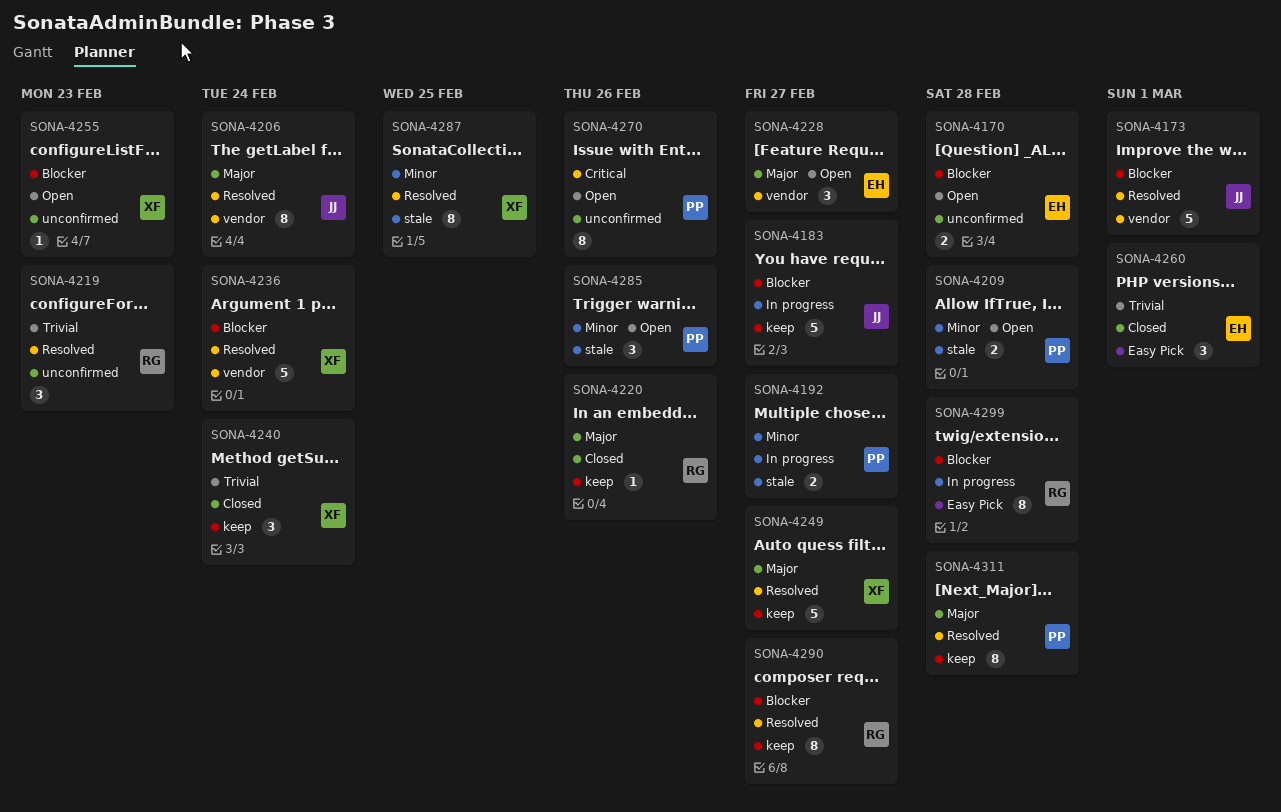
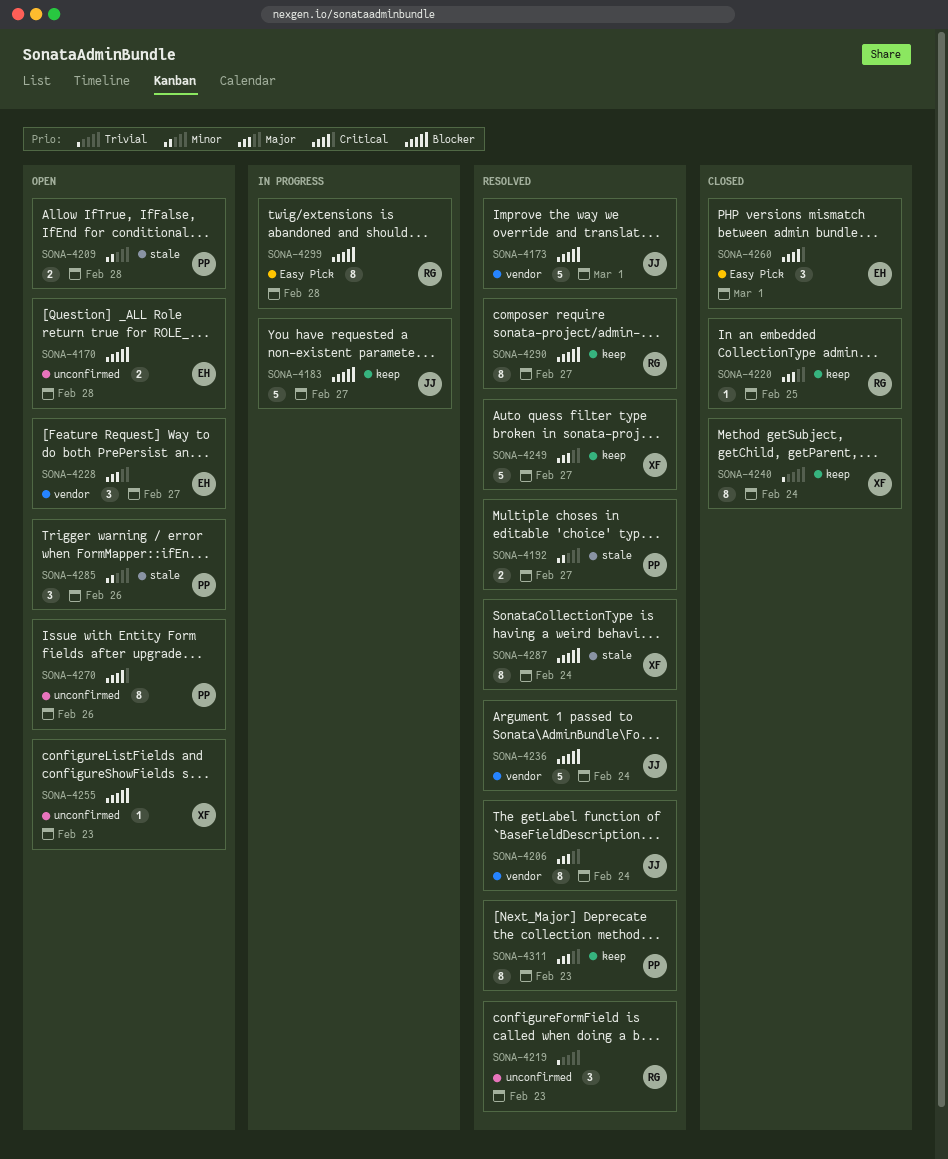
SONA-4192, status: In progress -> Resolved
SONA-4220, due: Feb 26 -> Feb 25
SONA-4236, owner: XF -> JJ
SONA-4240, estimate: 3 -> 8
SONA-4260, priority: Trivial -> Critical
SONA-4287, priority: Minor -> Blocker
SONA-4287, due: Feb 25 -> Feb 24
SONA-4311, due: Feb 28 -> Feb 23

